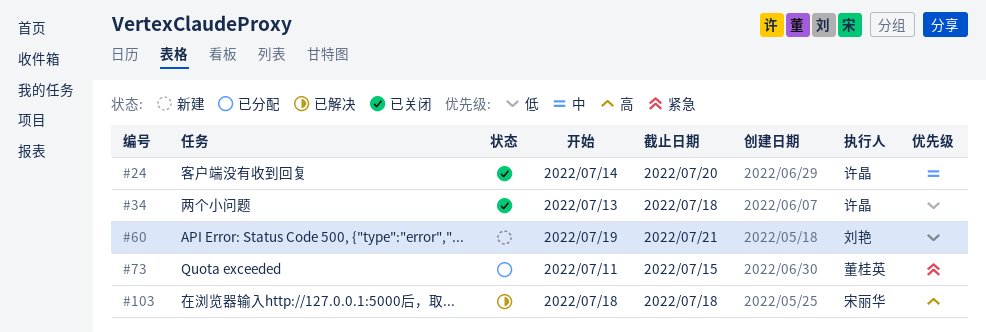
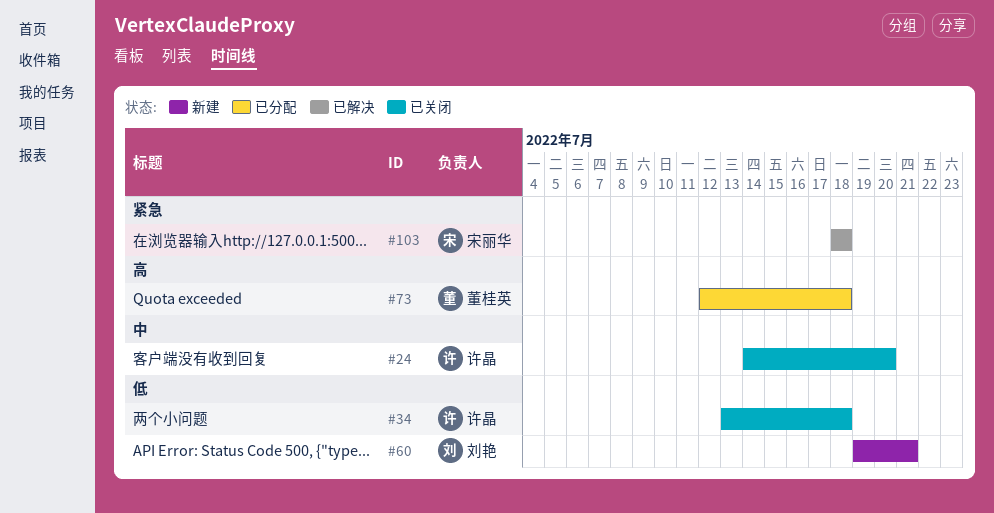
#73, priority: 紧急 -> 高
#73, start: Jul 11 -> Jul 12
#73, due: Jul 15 -> Jul 18
#103, priority: 高 -> 紧急

